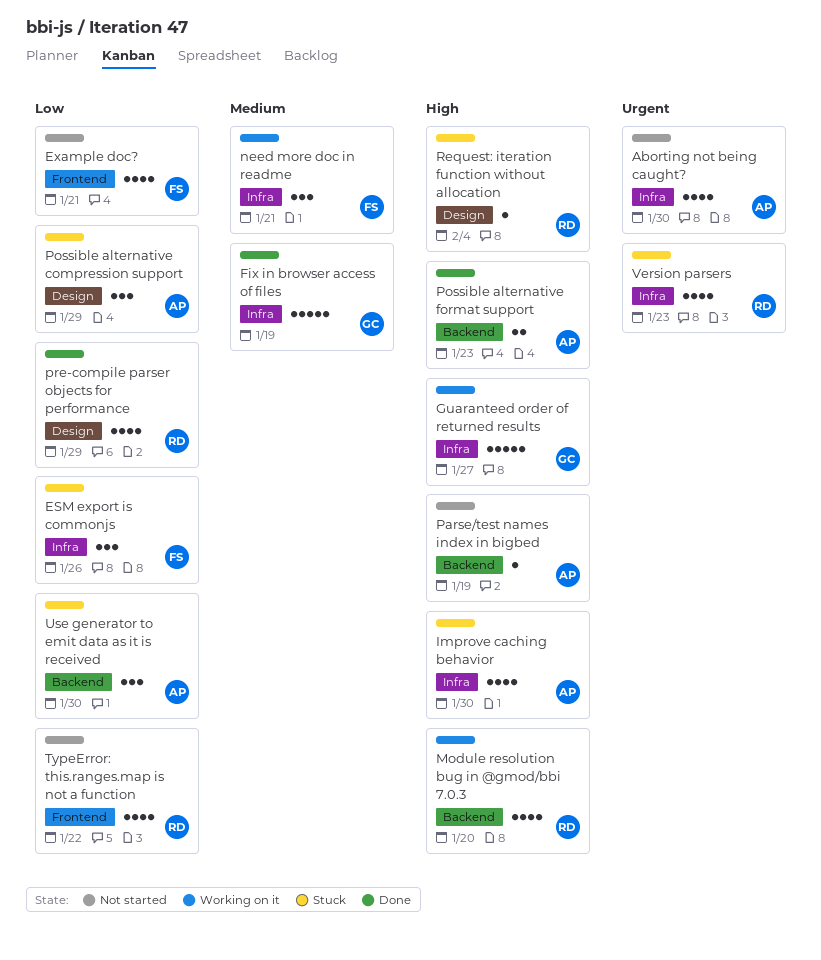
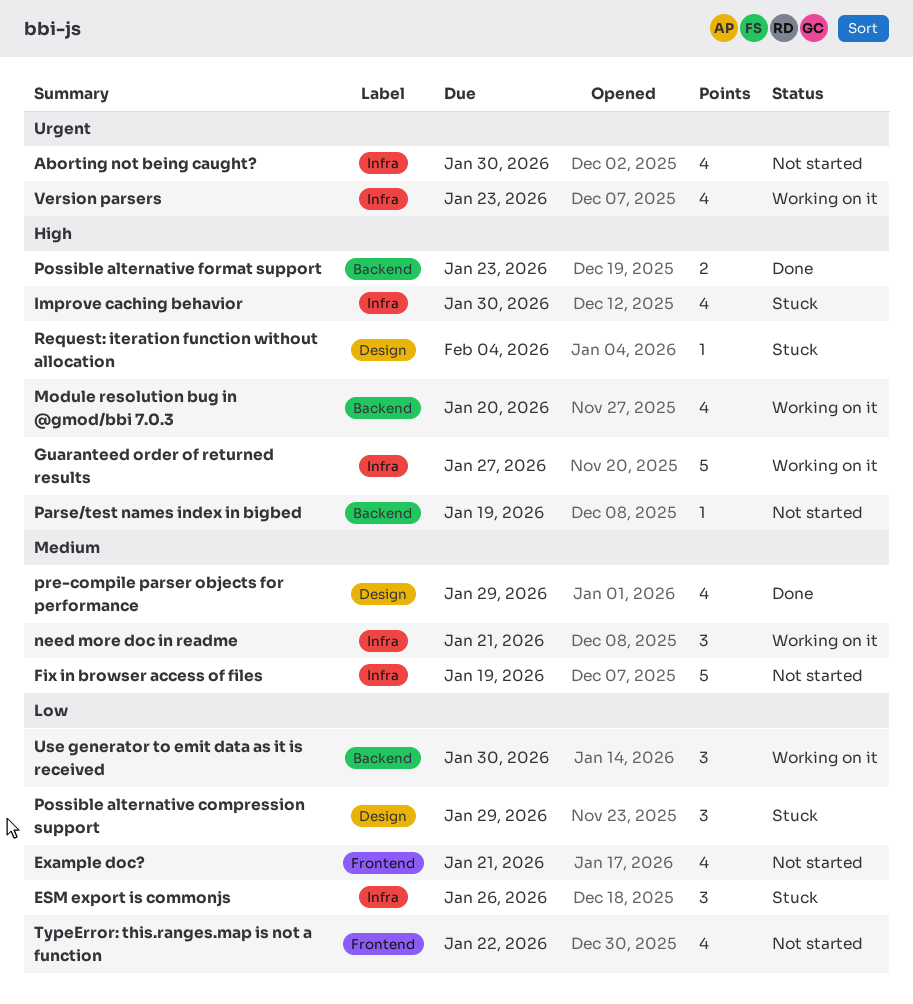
Fix in browser access of files, status: Done -> Not started
pre-compile parser objects for performance, priority: Low -> Medium
Use generator to emit data as it is received, status: Stuck -> Working on it
Version parsers, status: Stuck -> Working on it

